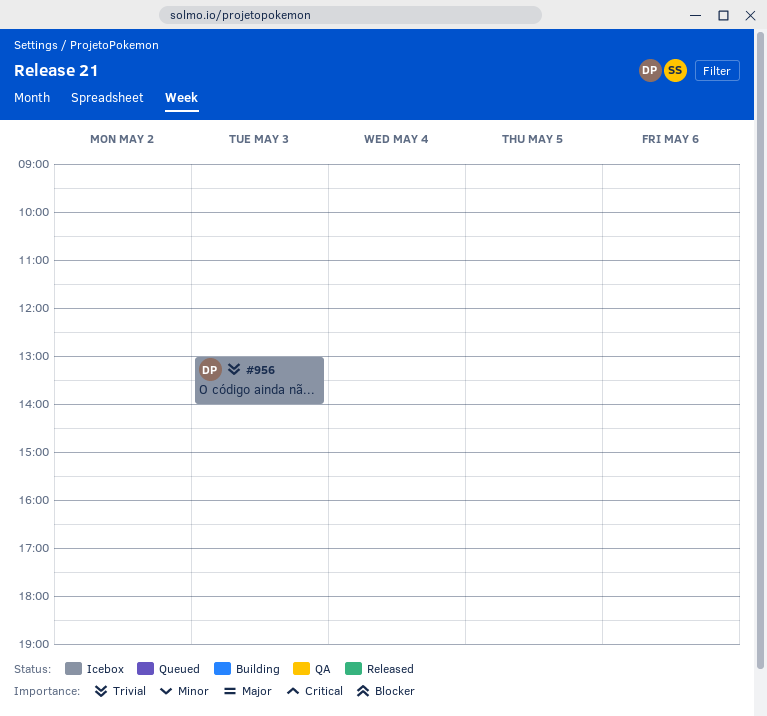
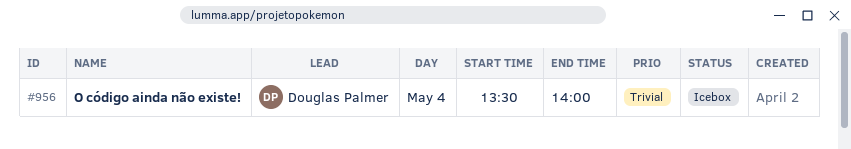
#956, day: May 3 -> May 4
#956, begins: 13:00 -> 13:30

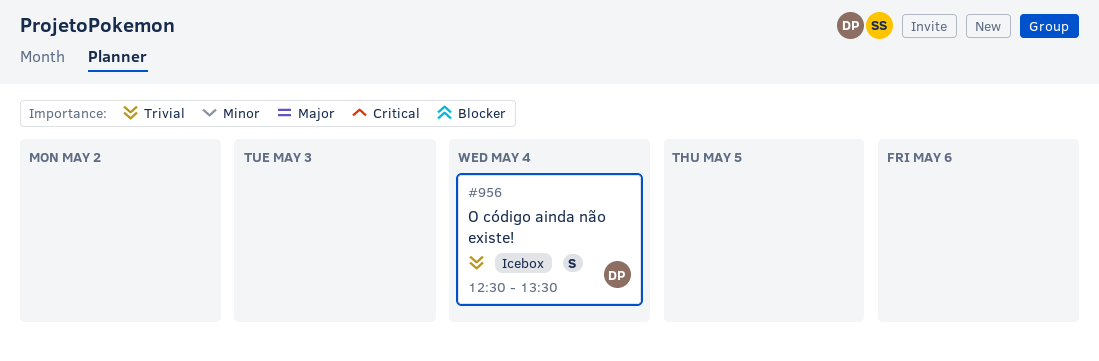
#956, begins: 13:30 -> 12:30
#956, ends: 14:00 -> 13:30

